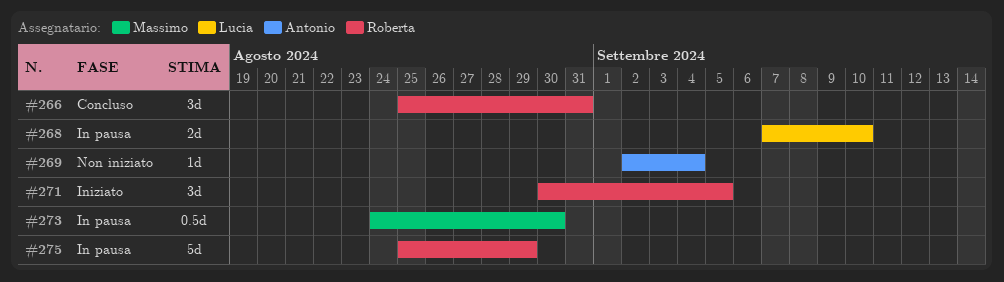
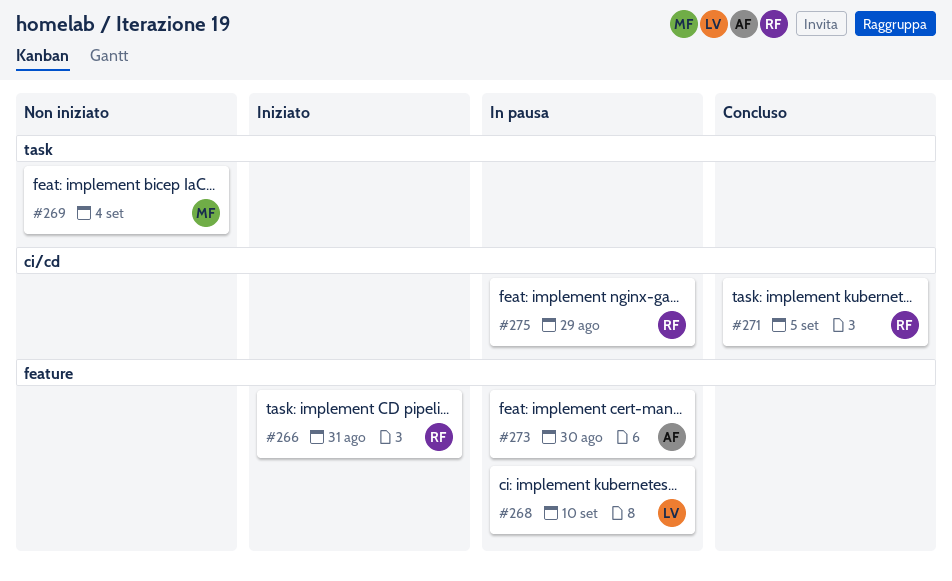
#266, status: Concluso -> Iniziato
#269, owner: Antonio -> Massimo
#271, status: Iniziato -> Concluso
#273, owner: Massimo -> Antonio

